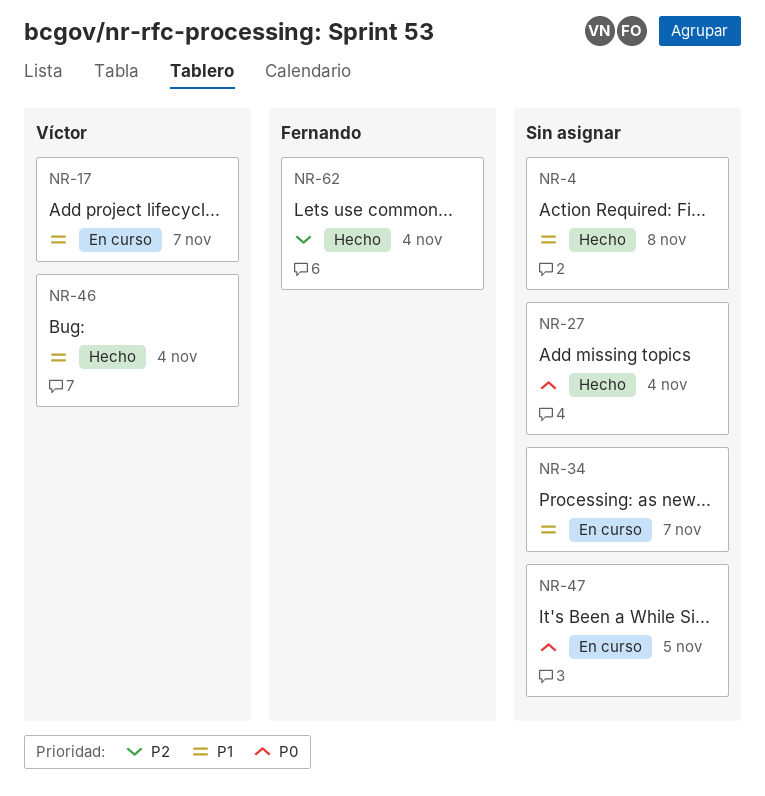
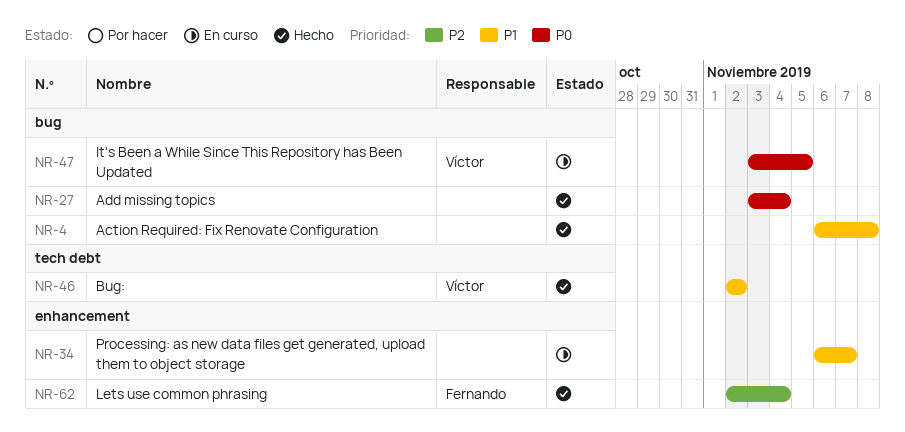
NR-17: present -> none
NR-46, due: Nov 4 -> Nov 2
NR-47, owner: none -> Víctor

